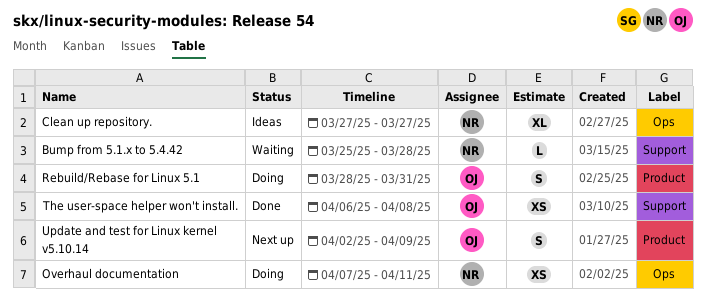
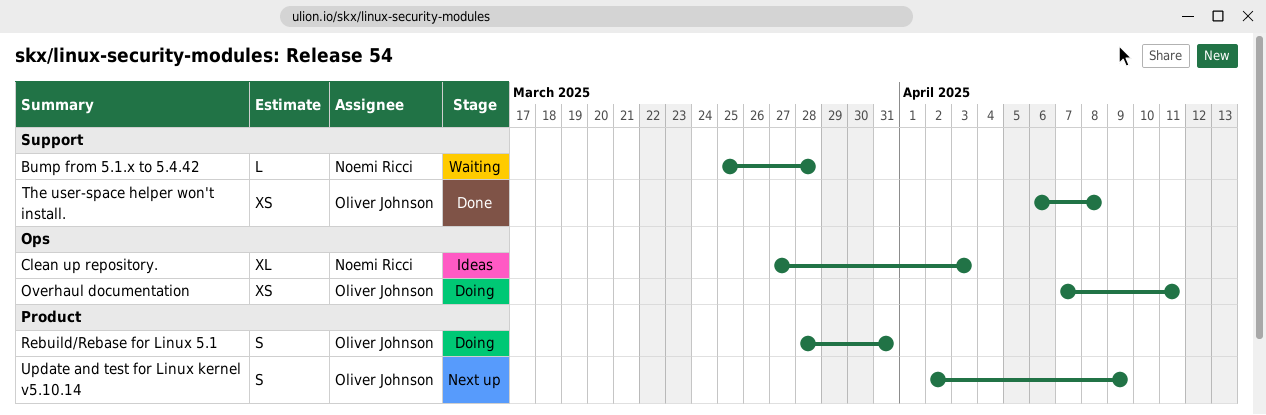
Clean up repository., due: Mar 27 -> Apr 3
Overhaul documentation, owner: Noemi Ricci -> Oliver Johnson

